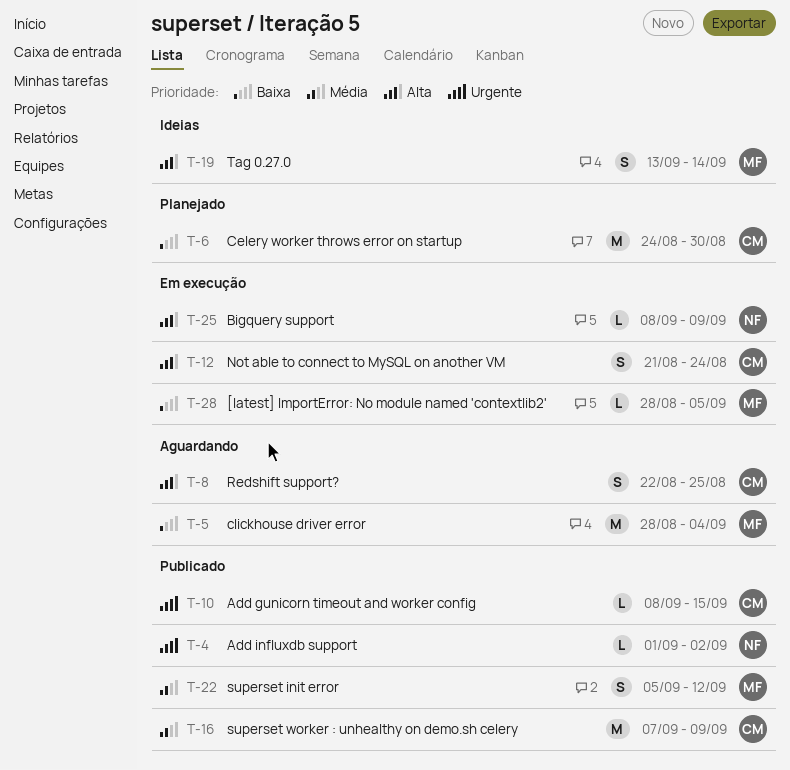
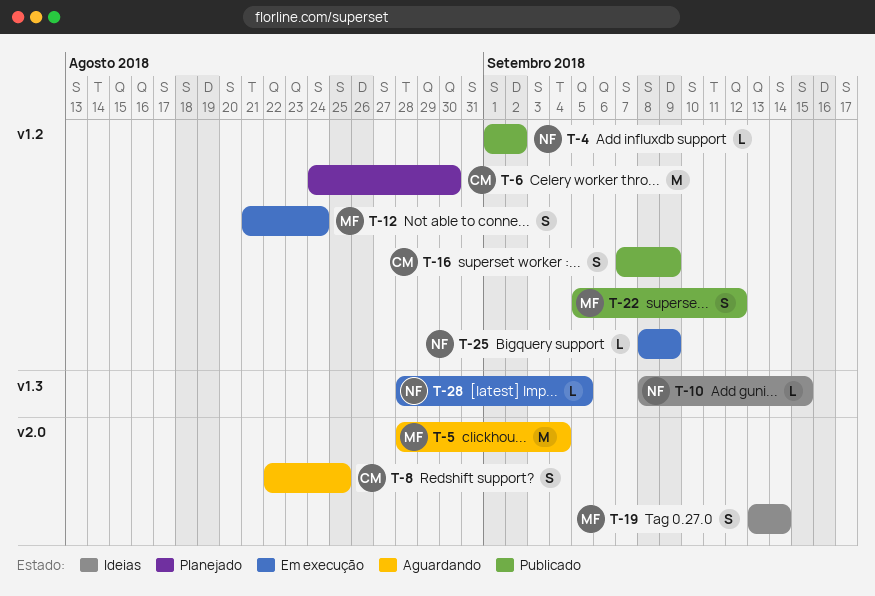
T-10, status: Publicado -> Ideias
T-10, owner: CM -> NF
T-12, owner: CM -> MF
T-16, estimate: M -> S
T-28, owner: MF -> NF

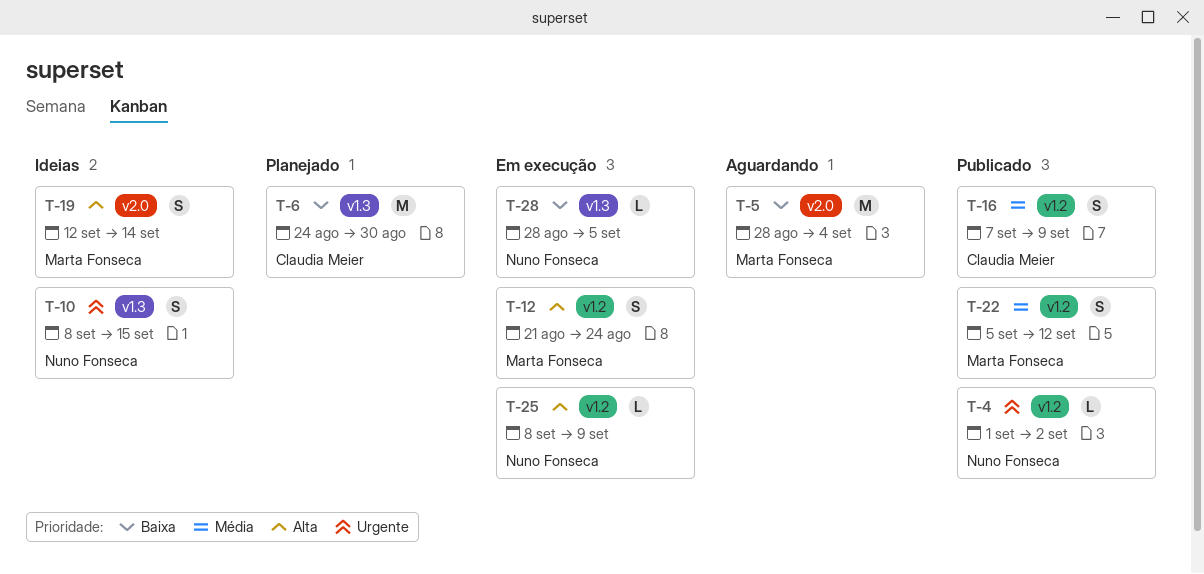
T-6, label: v1.2 -> v1.3
T-8: present -> none
T-10, estimate: L -> S
T-19, start: Sep 13 -> Sep 12

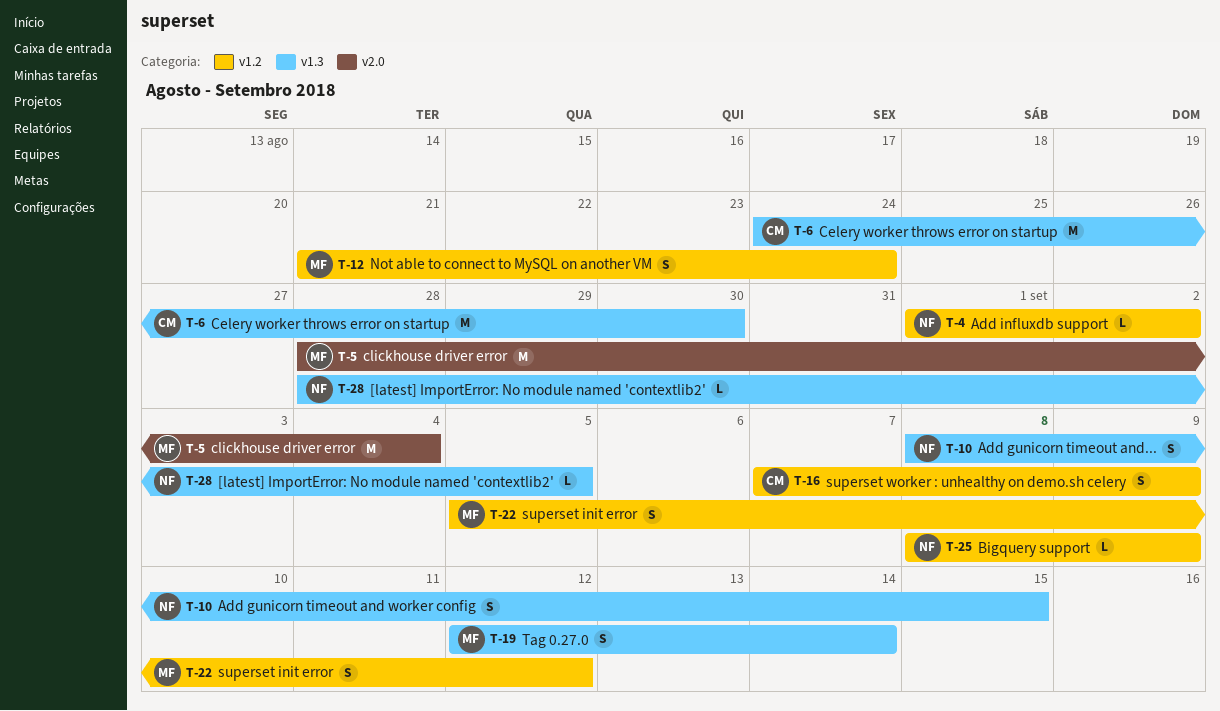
T-19, label: v2.0 -> v1.3

